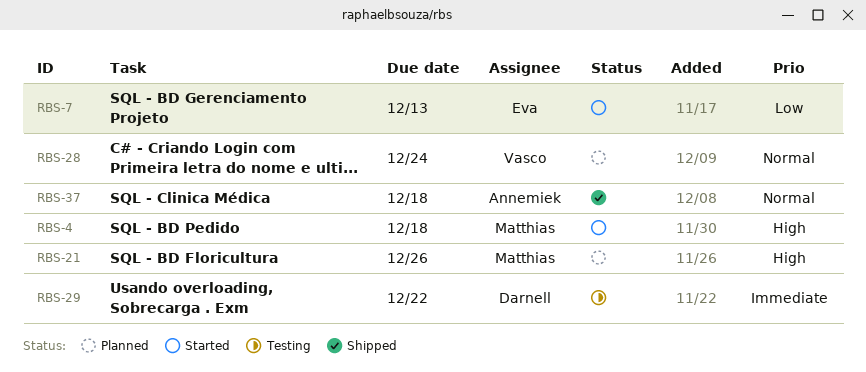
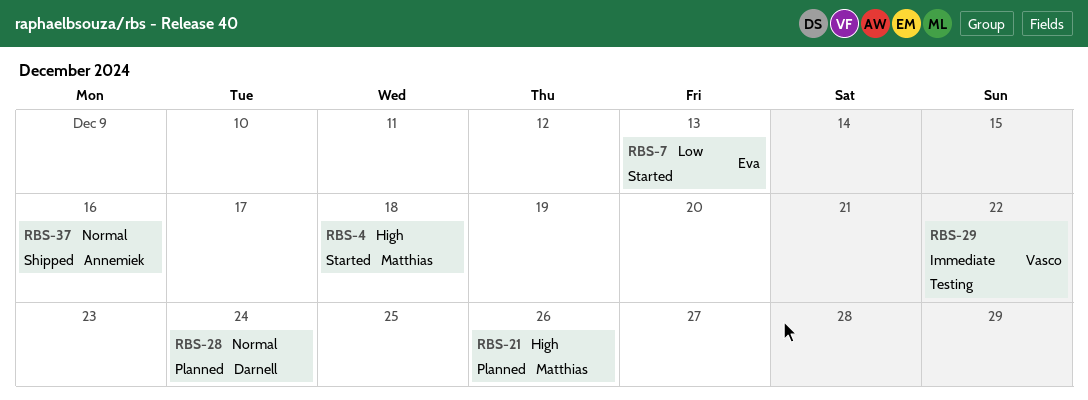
RBS-28, owner: Vasco -> Darnell
RBS-29, owner: Darnell -> Vasco
RBS-37, due: Dec 18 -> Dec 16

